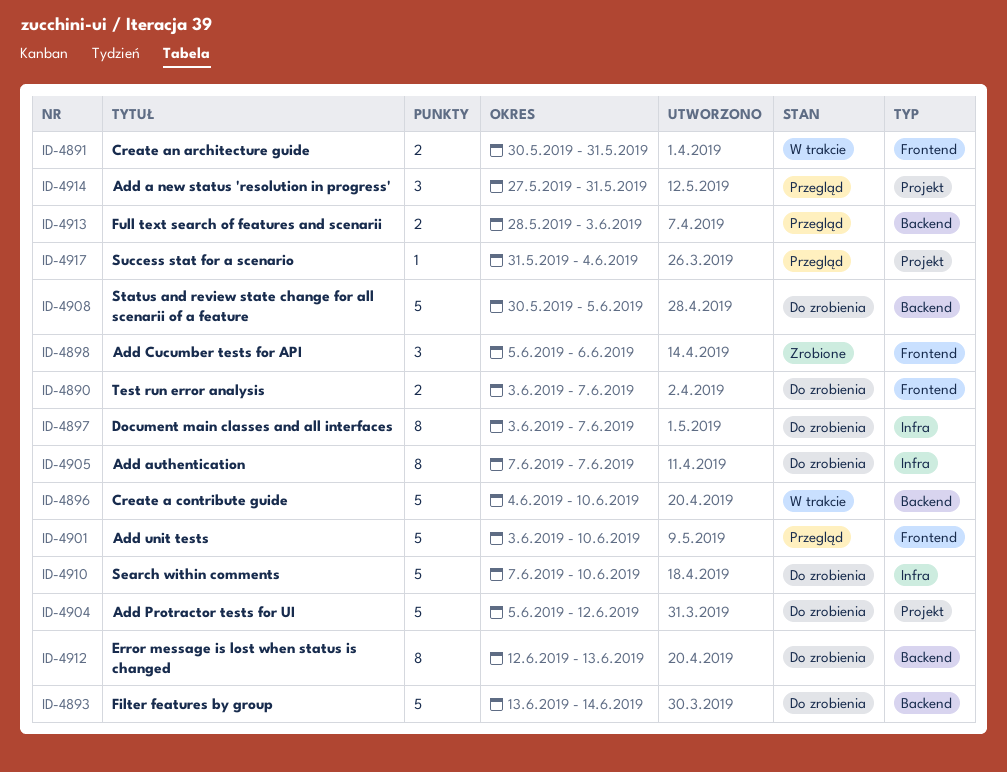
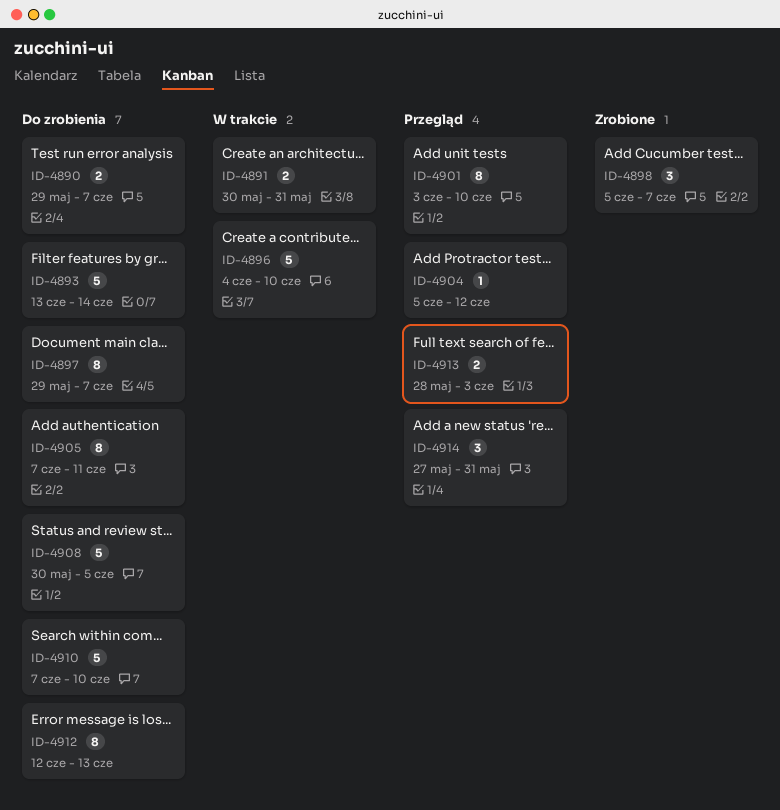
ID-4890, start: Jun 3 -> May 29
ID-4897, start: Jun 3 -> May 29
ID-4898, due: Jun 6 -> Jun 7
ID-4901, estimate: 5 -> 8
ID-4904, status: Do zrobienia -> Przegląd
ID-4904, estimate: 5 -> 1
ID-4905, due: Jun 7 -> Jun 11
ID-4917: present -> none

